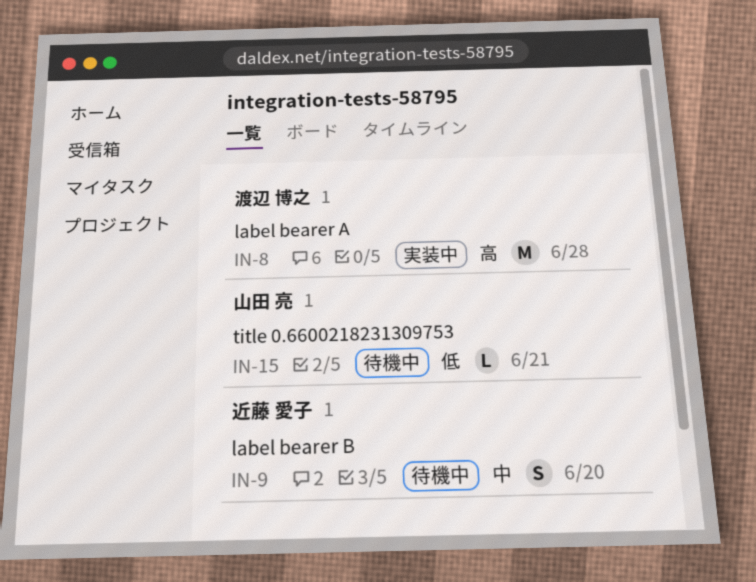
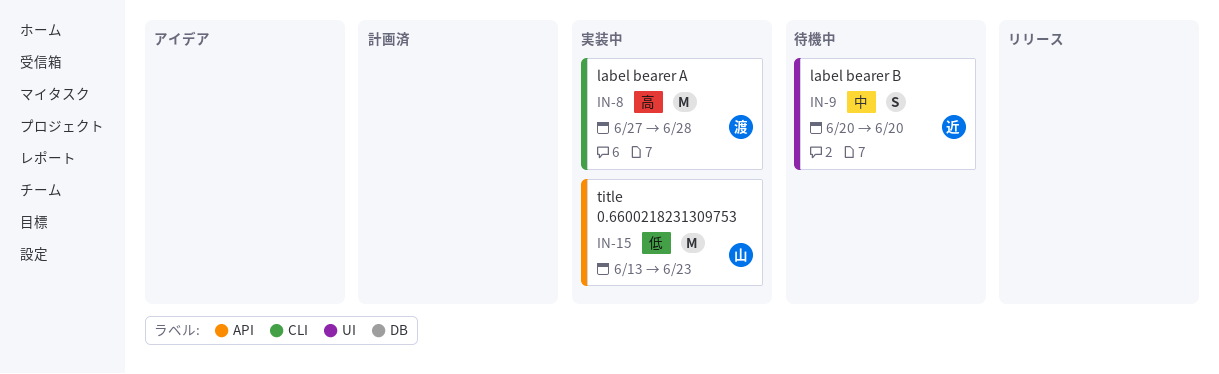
IN-15, status: 待機中 -> 実装中
IN-15, estimate: L -> M
IN-15, due: Jun 21 -> Jun 23

